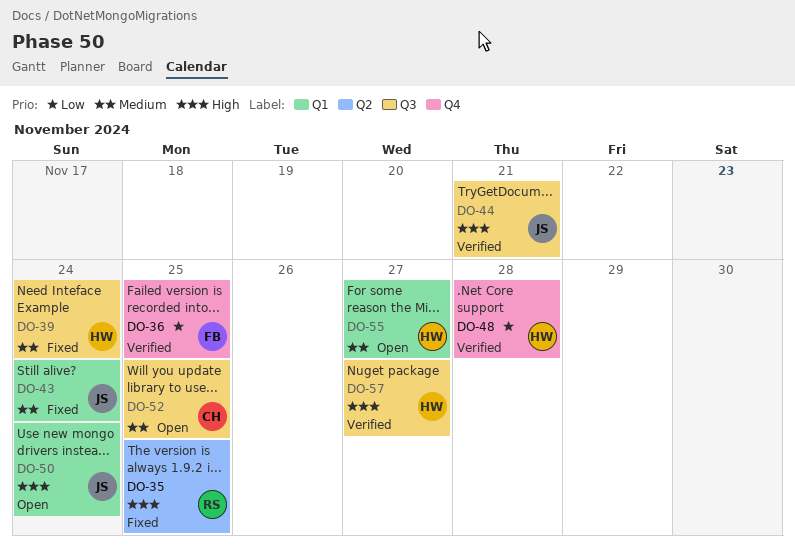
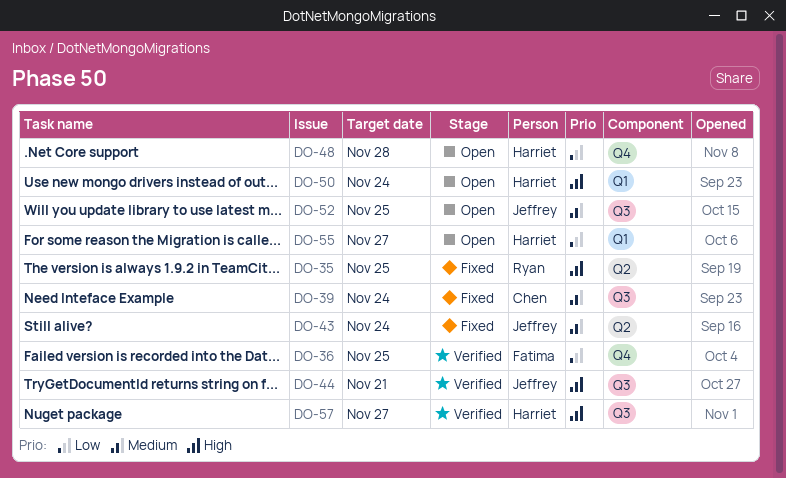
DO-39, owner: Harriet -> Chen
DO-43, label: Q1 -> Q2
DO-48, status: Verified -> Open
DO-50, owner: Jeffrey -> Harriet
DO-52, owner: Chen -> Jeffrey
DO-55, priority: Medium -> Low

